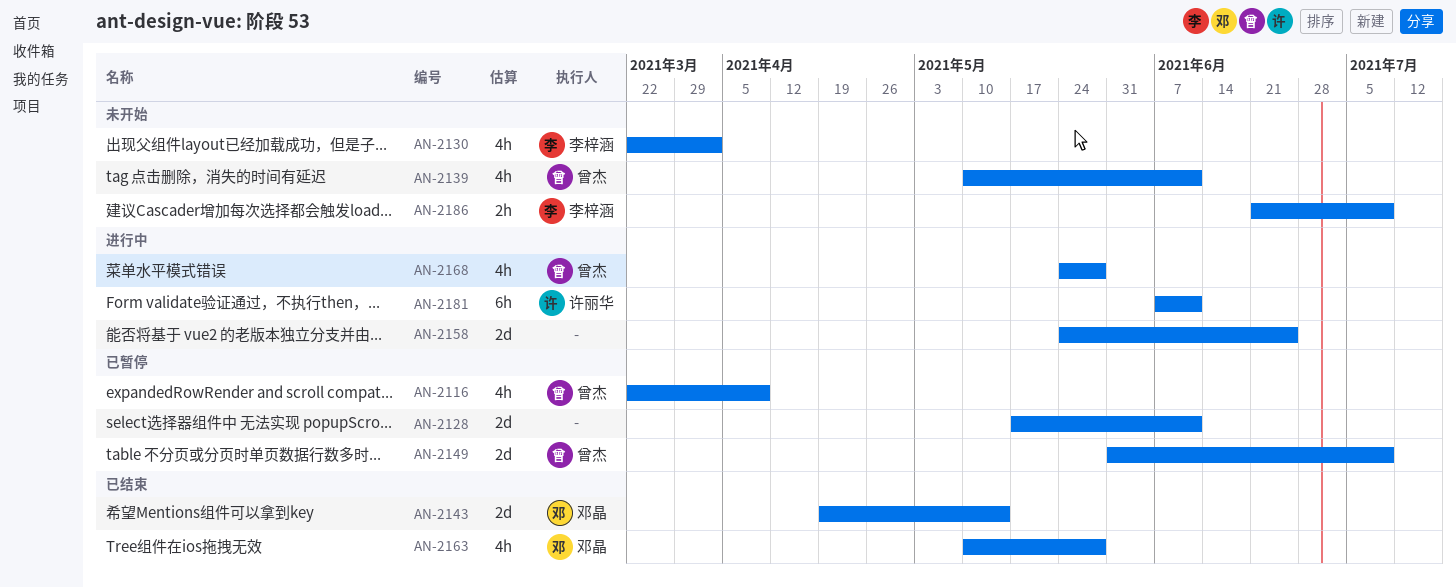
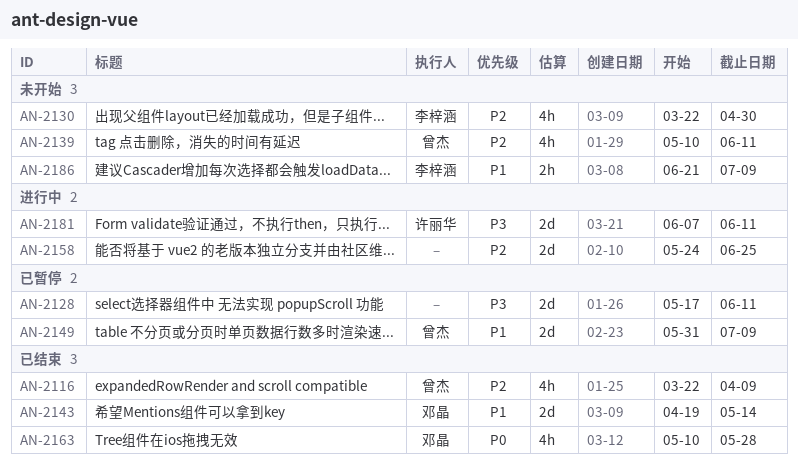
AN-2116, status: 已暂停 -> 已结束
AN-2130, due: Apr 2 -> Apr 30
AN-2168: present -> none
AN-2181, estimate: 6h -> 2d

